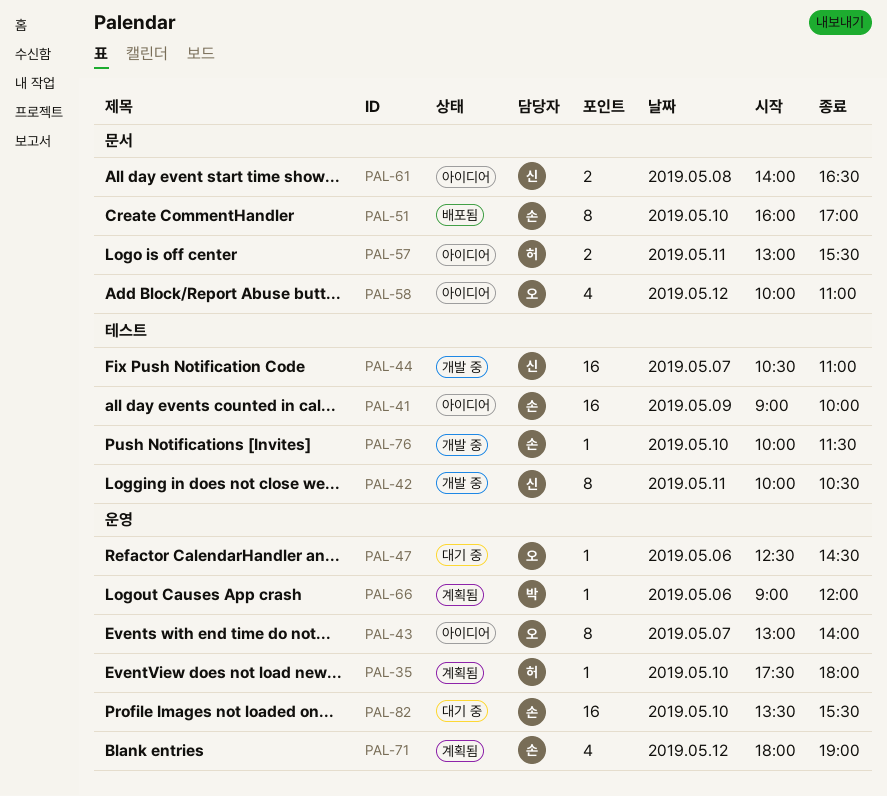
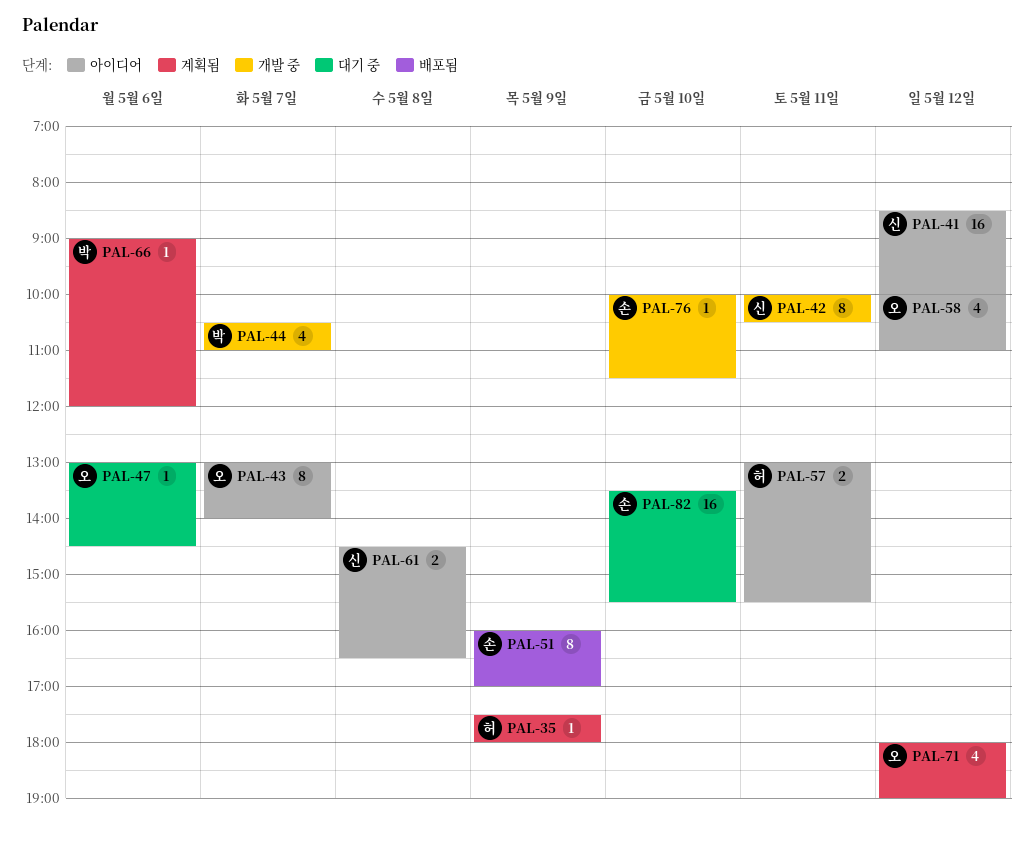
PAL-35, day: May 10 -> May 9
PAL-41, owner: 손 -> 신
PAL-41, day: May 9 -> May 12
PAL-41, begins: 09:00 -> 08:30
PAL-44, owner: 신 -> 박
PAL-44, estimate: 16 -> 4
PAL-47, begins: 12:30 -> 13:00
PAL-51, day: May 10 -> May 9
PAL-61, begins: 14:00 -> 14:30
PAL-71, owner: 손 -> 오

